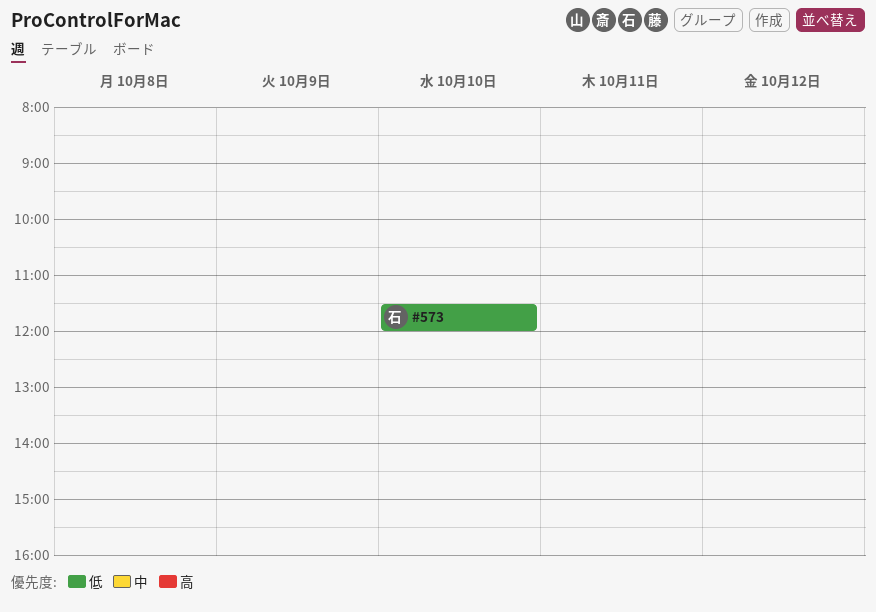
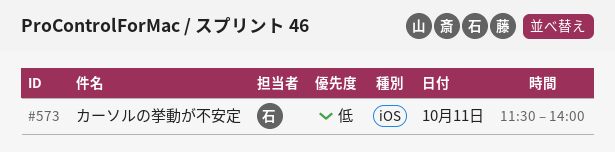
#573, day: Oct 10 -> Oct 11
#573, ends: 12:00 -> 14:00

